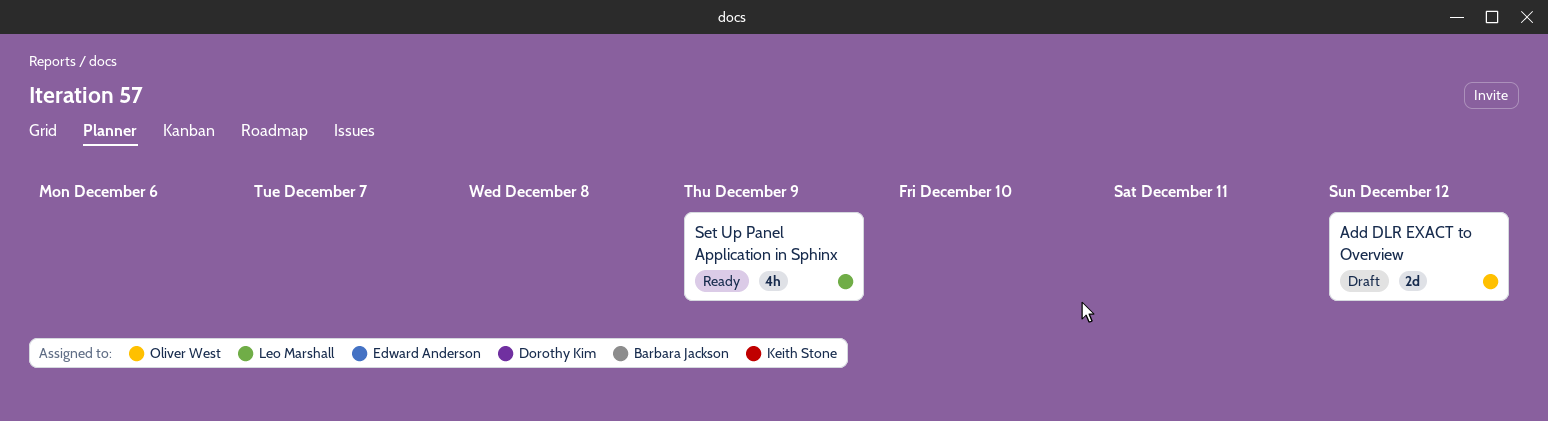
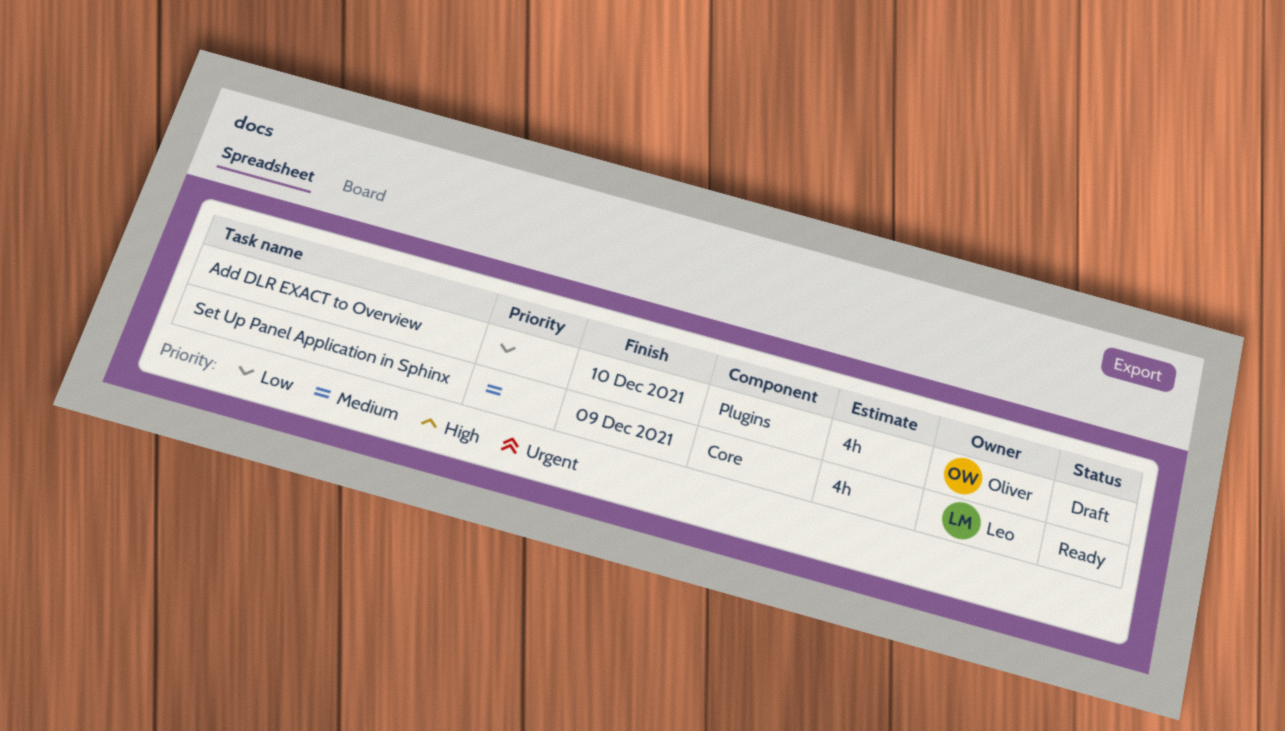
Add DLR EXACT to Overview, estimate: 2d -> 4h
Add DLR EXACT to Overview, due: Dec 12 -> Dec 10

